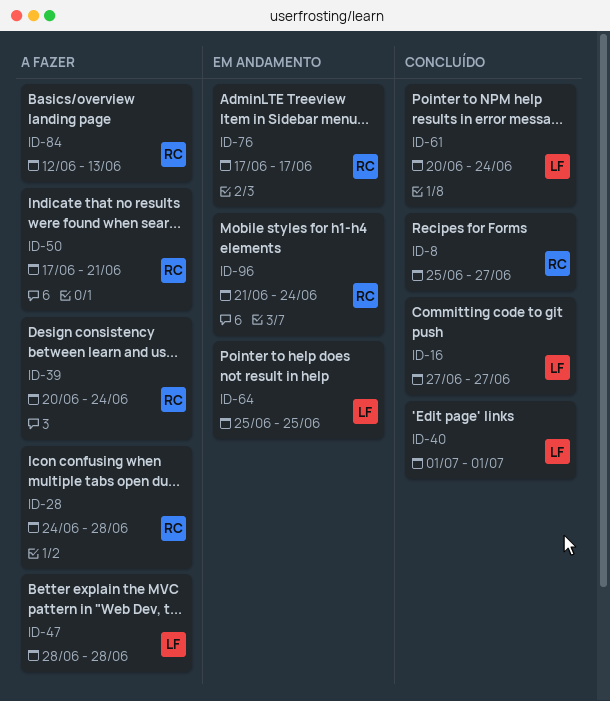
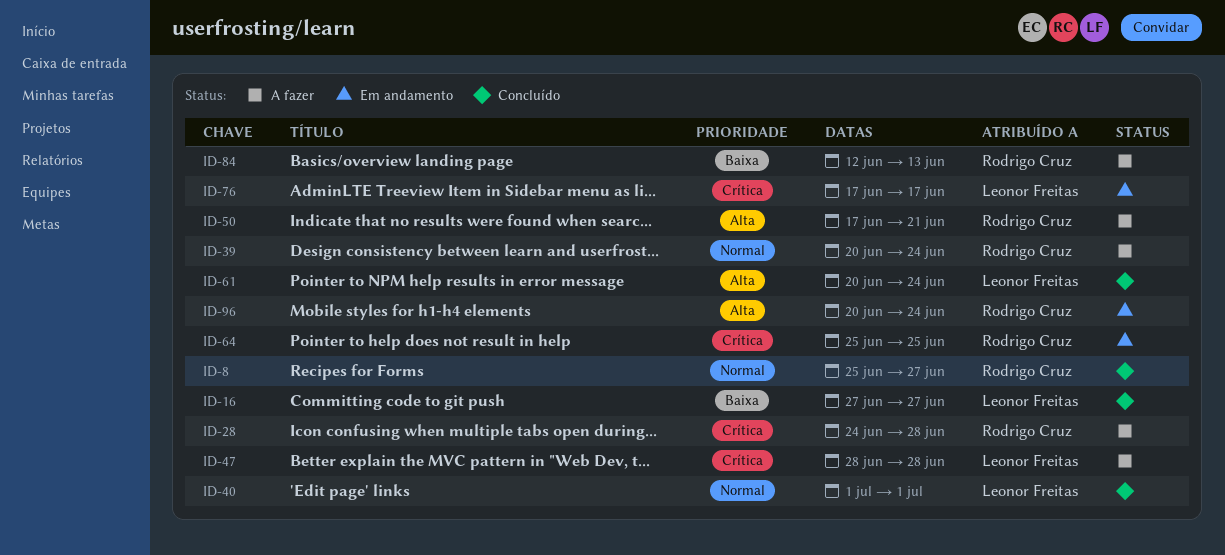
ID-64, owner: Leonor Freitas -> Rodrigo Cruz
ID-76, owner: Rodrigo Cruz -> Leonor Freitas
ID-96, start: Jun 21 -> Jun 20

